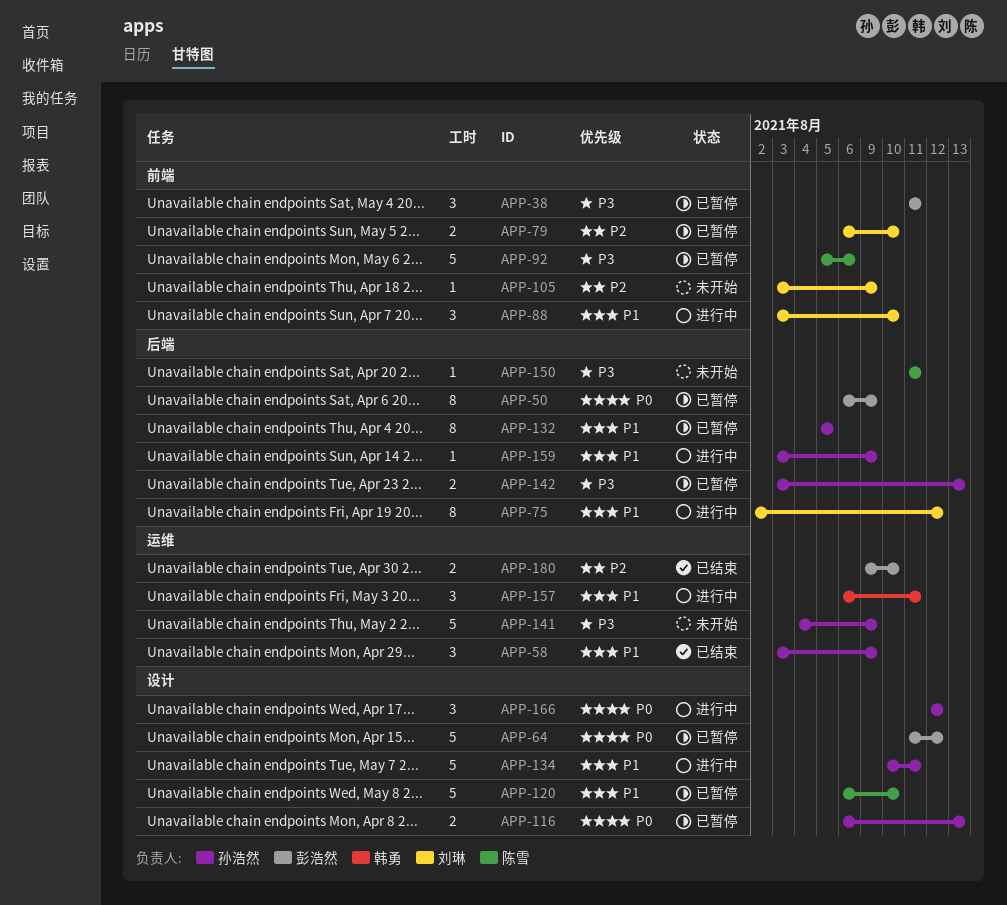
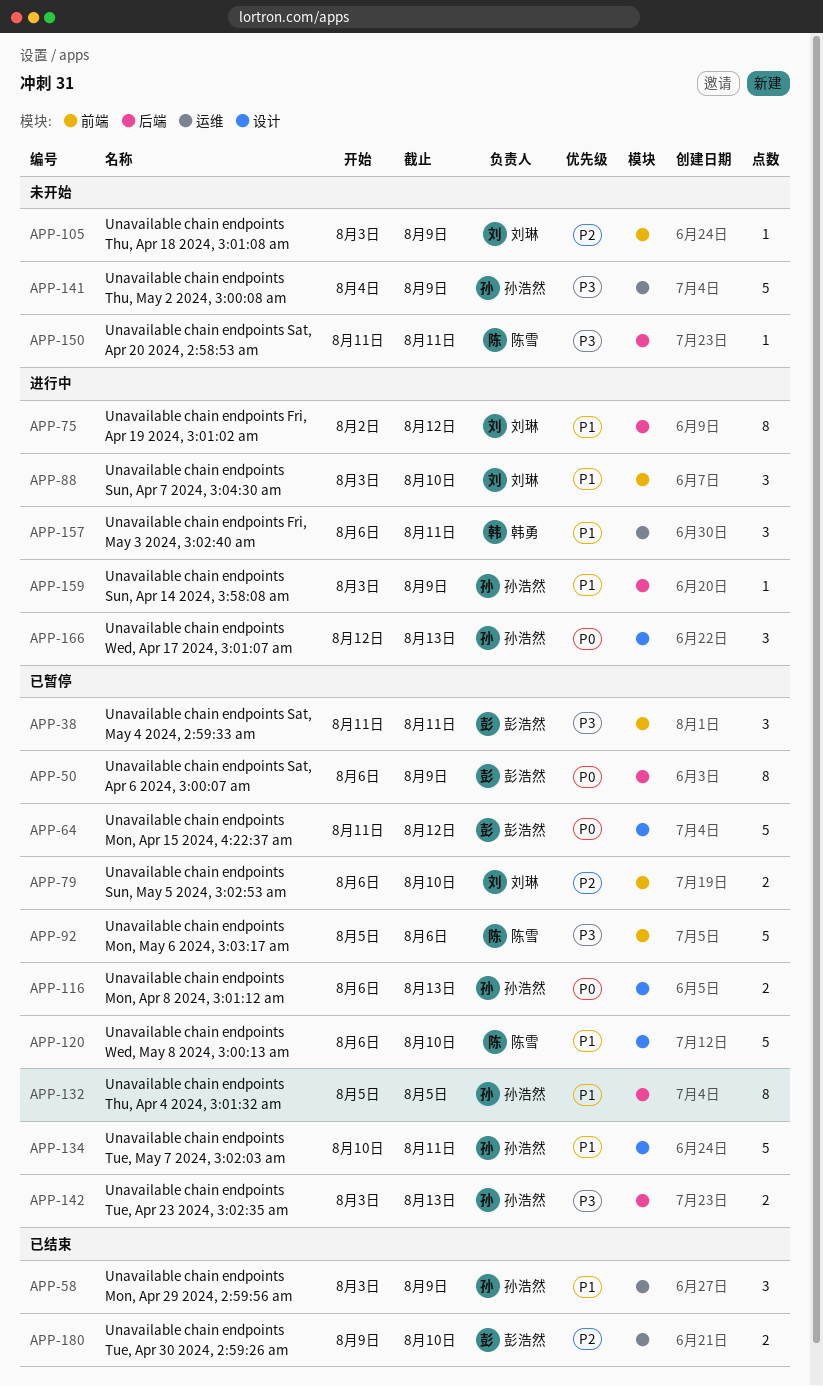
APP-134, status: 进行中 -> 已暂停
APP-166, due: Aug 12 -> Aug 13

